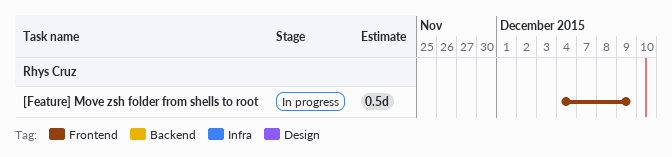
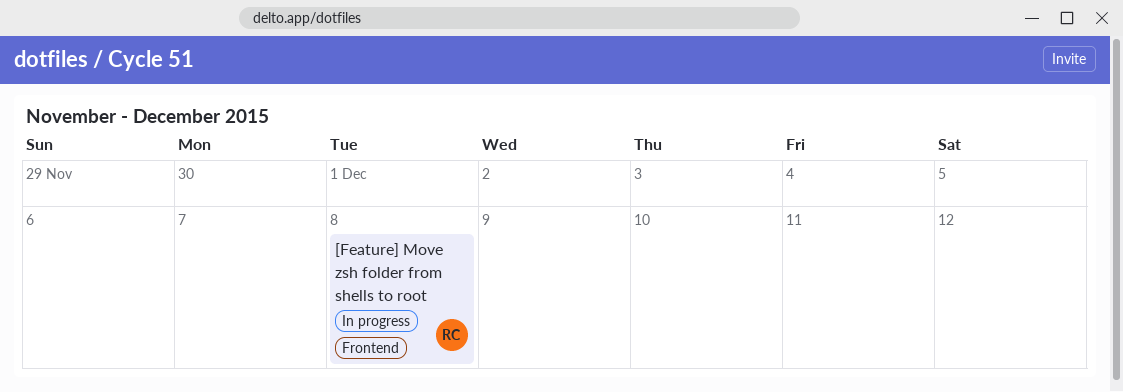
[Feature] Move zsh folder from shells to root, due: Dec 9 -> Dec 8

